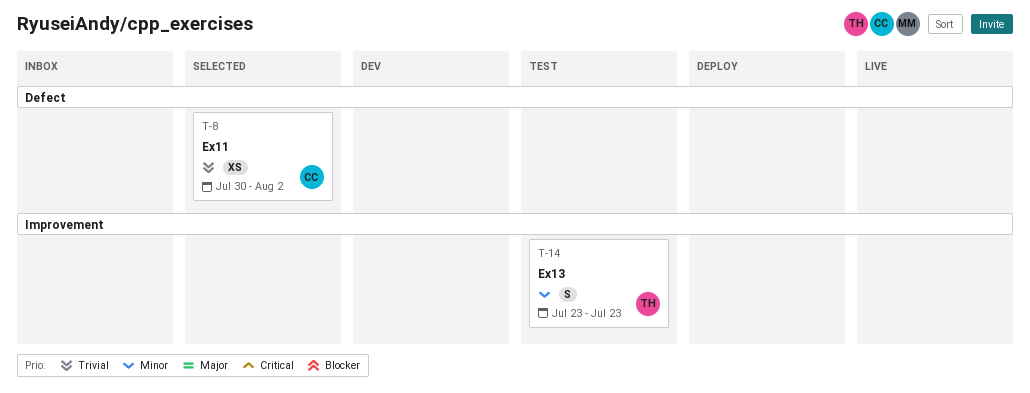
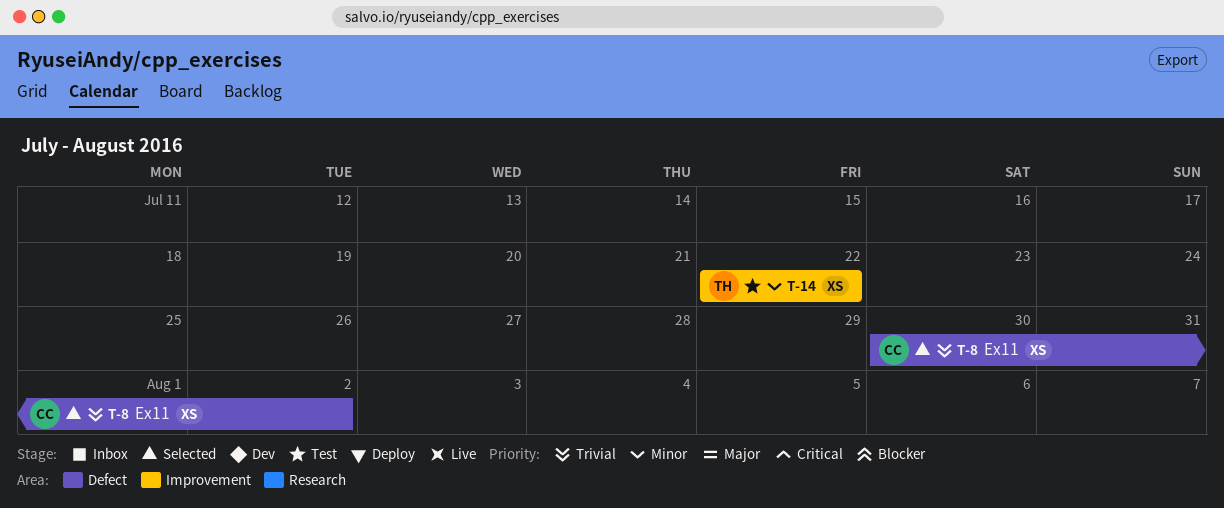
T-14, estimate: S -> XS
T-14, start: Jul 23 -> Jul 22
T-14, due: Jul 23 -> Jul 22

